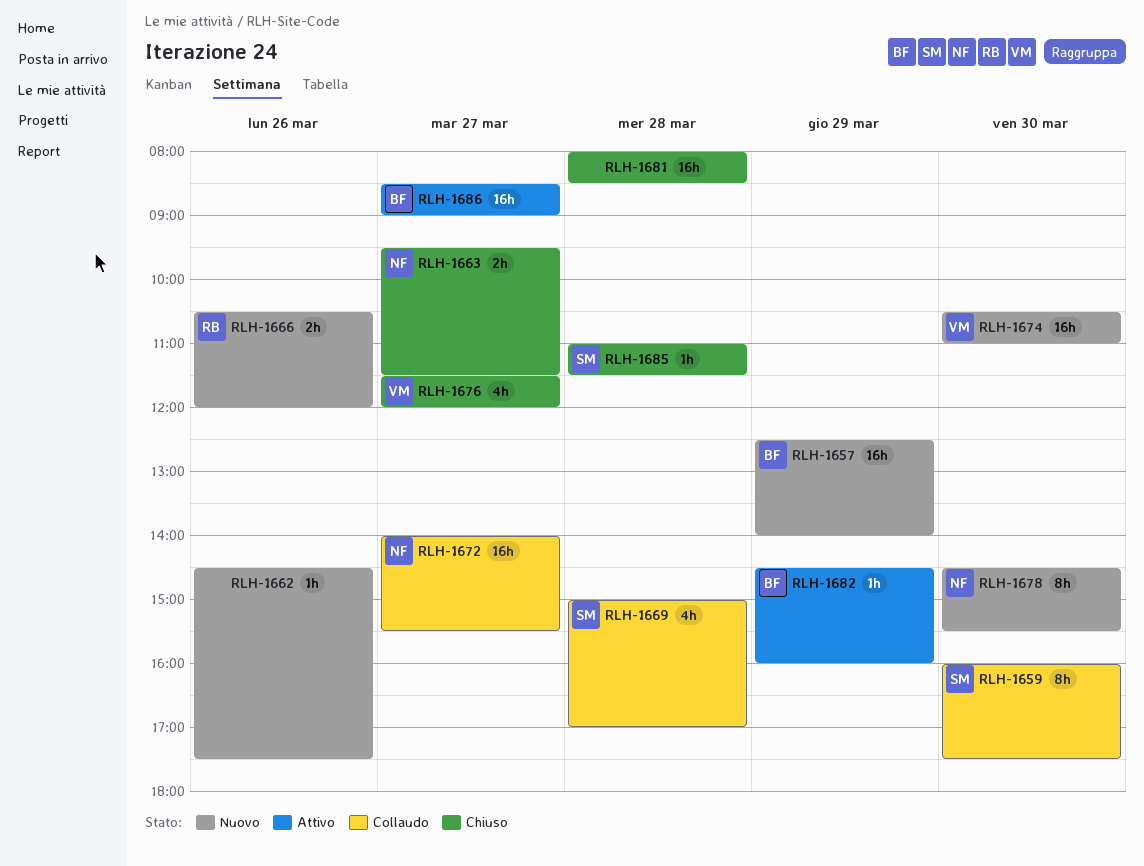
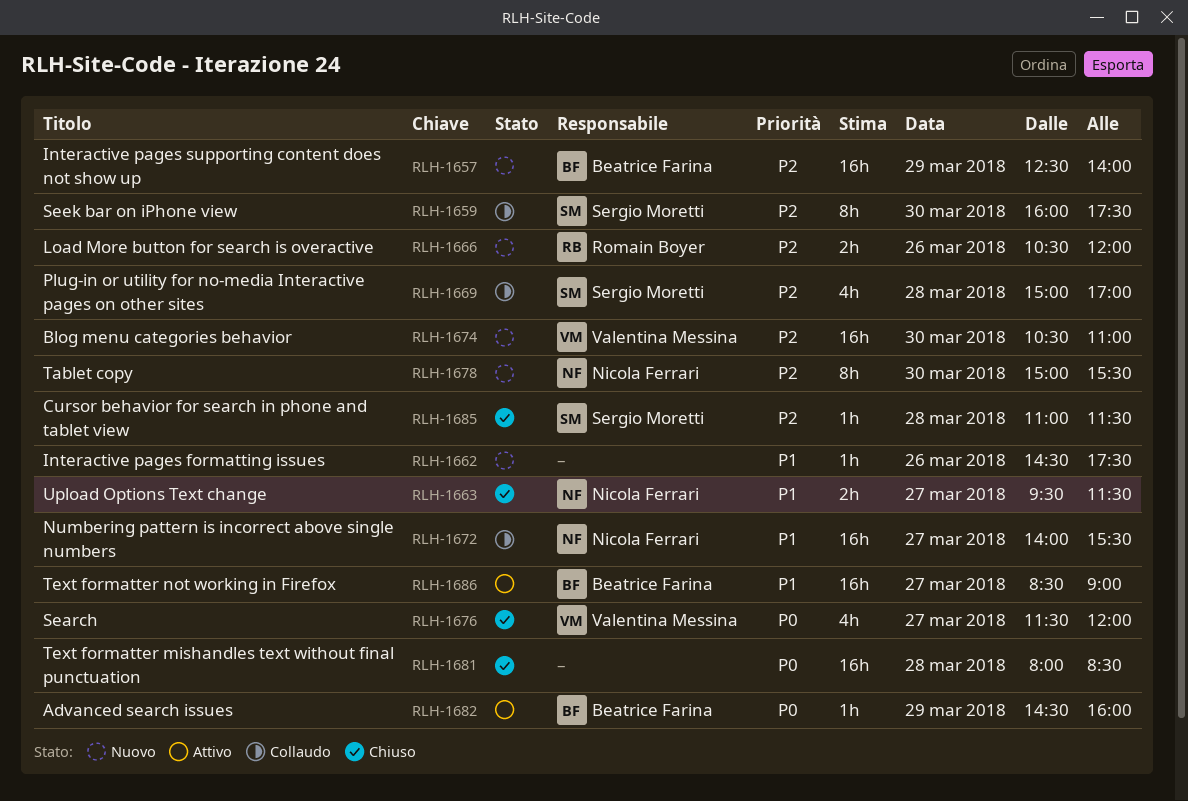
RLH-1678, begins: 14:30 -> 15:00

